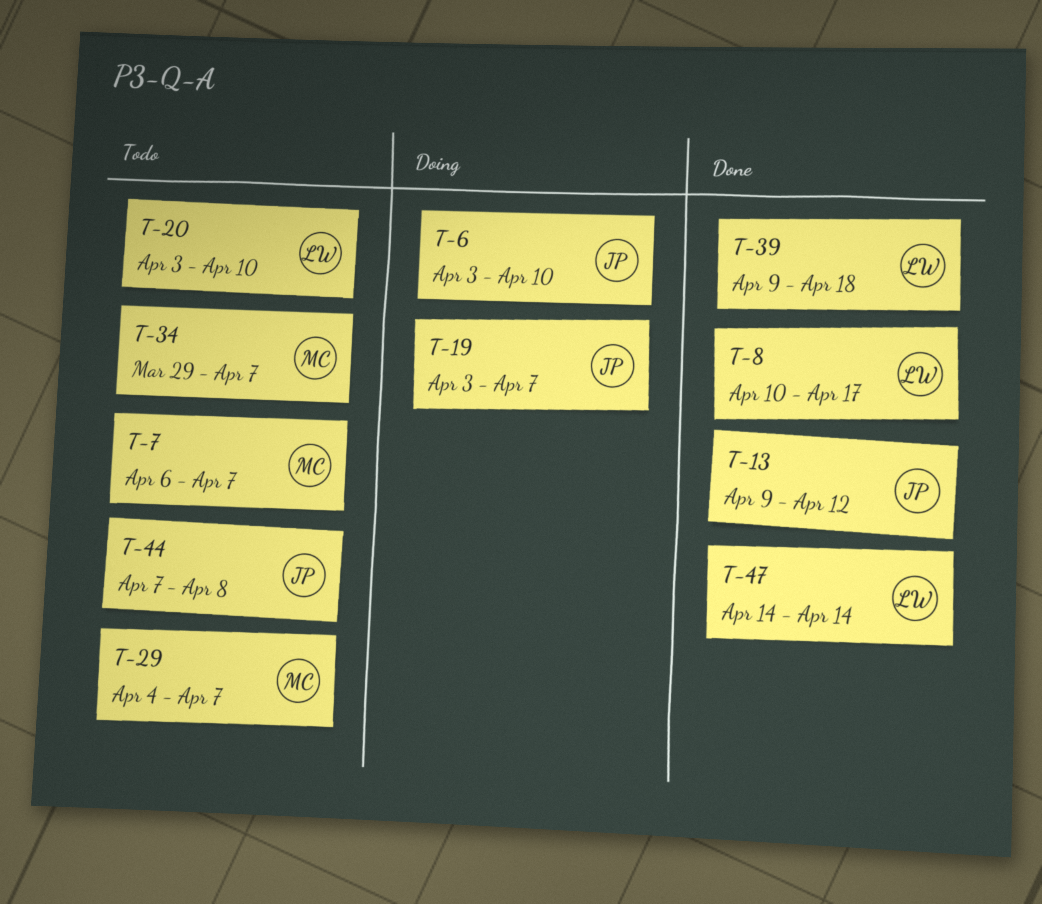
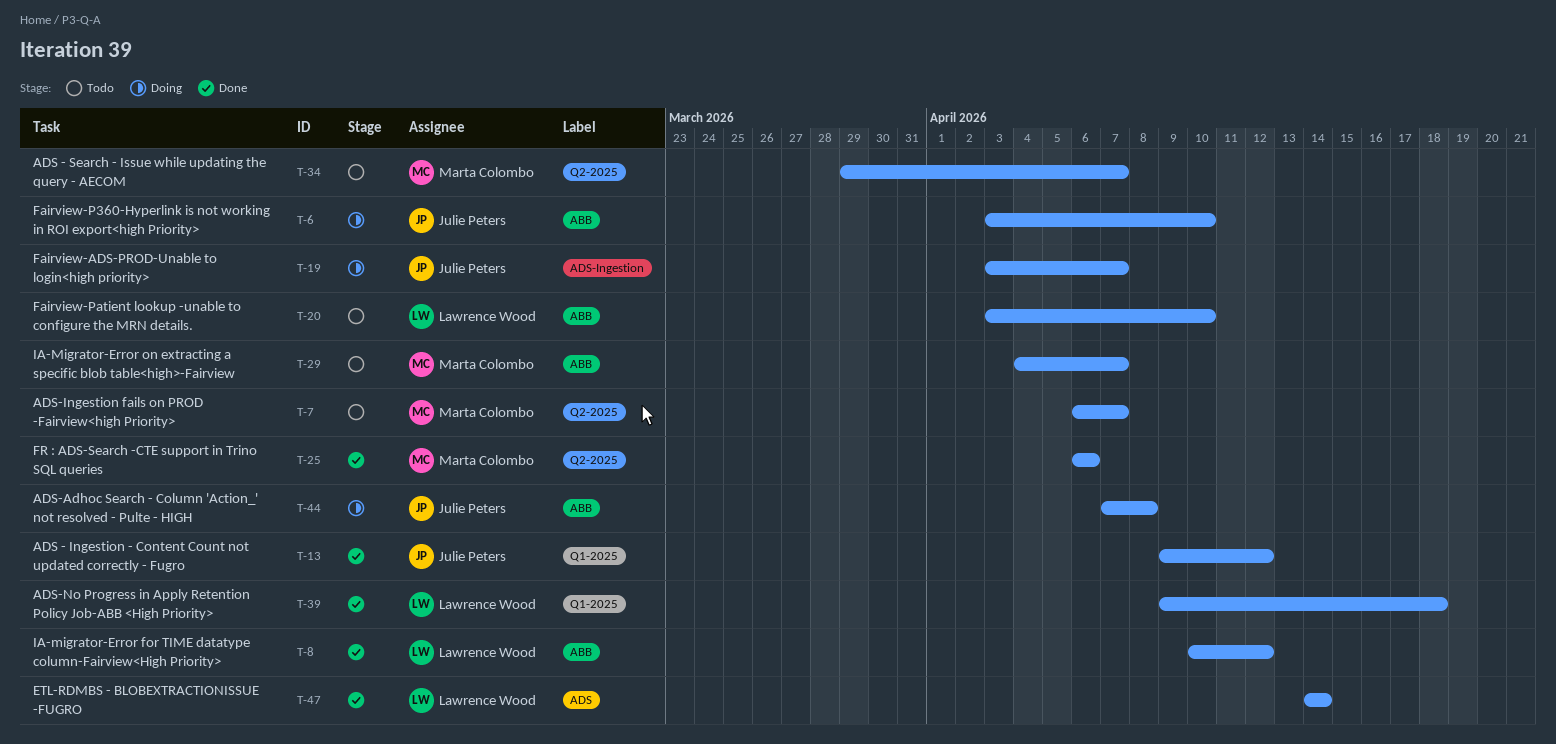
T-8, due: Apr 17 -> Apr 12
T-25: none -> present
T-44, status: Todo -> Doing

